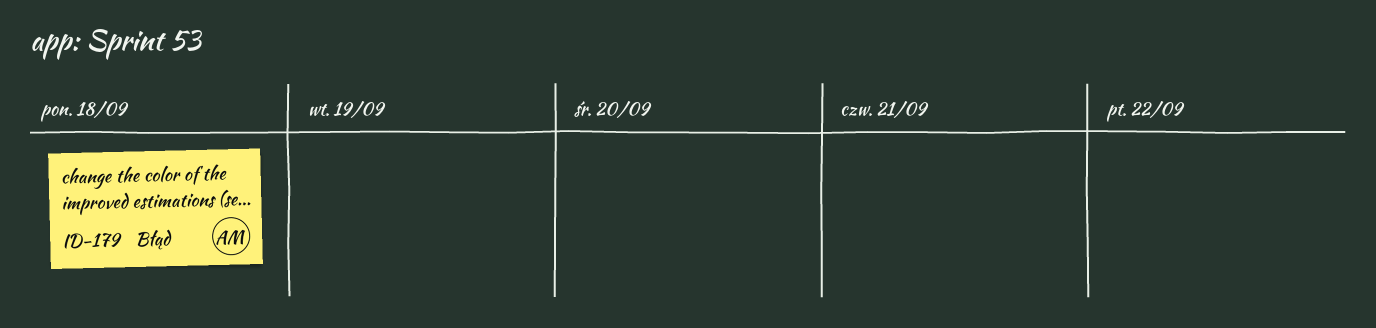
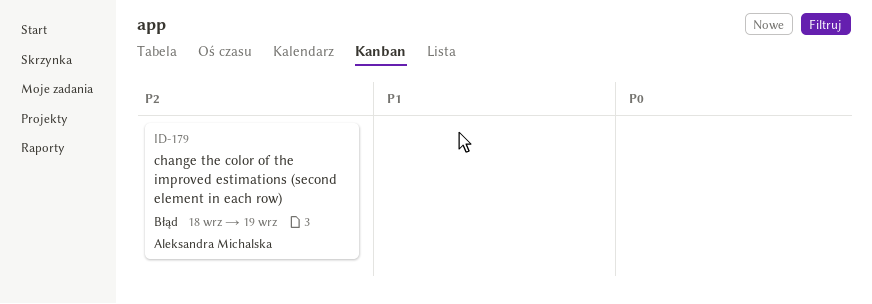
ID-179, due: Sep 18 -> Sep 19

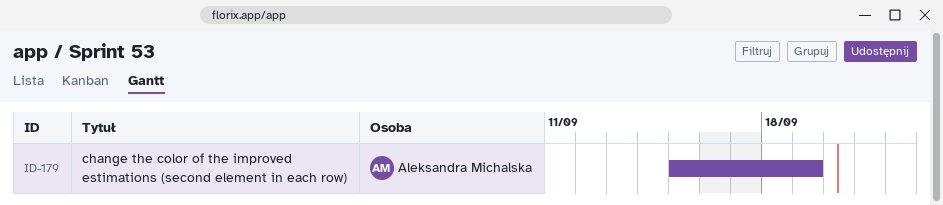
ID-179, start: Sep 18 -> Sep 15

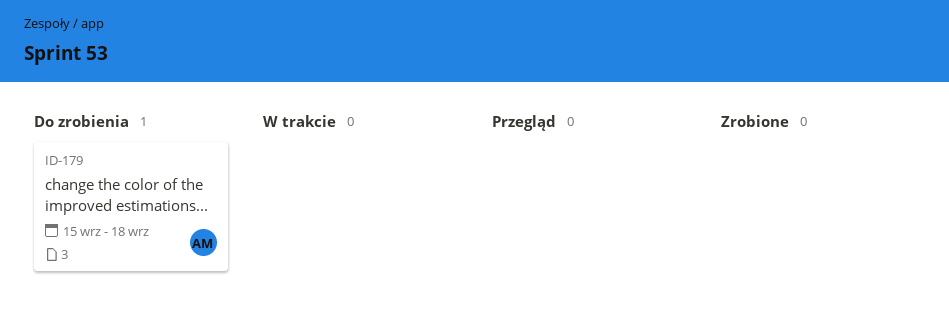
ID-179, due: Sep 19 -> Sep 18

